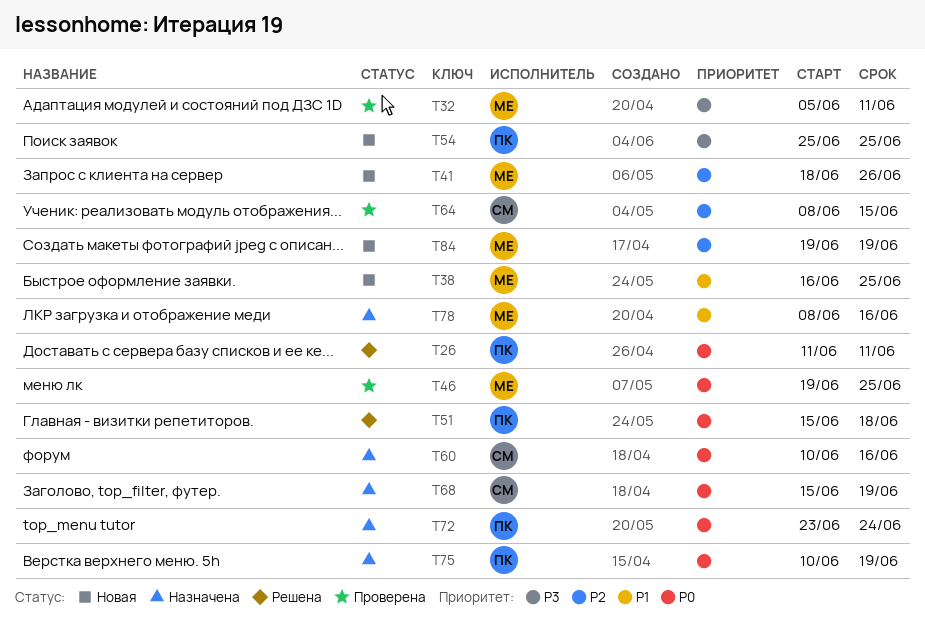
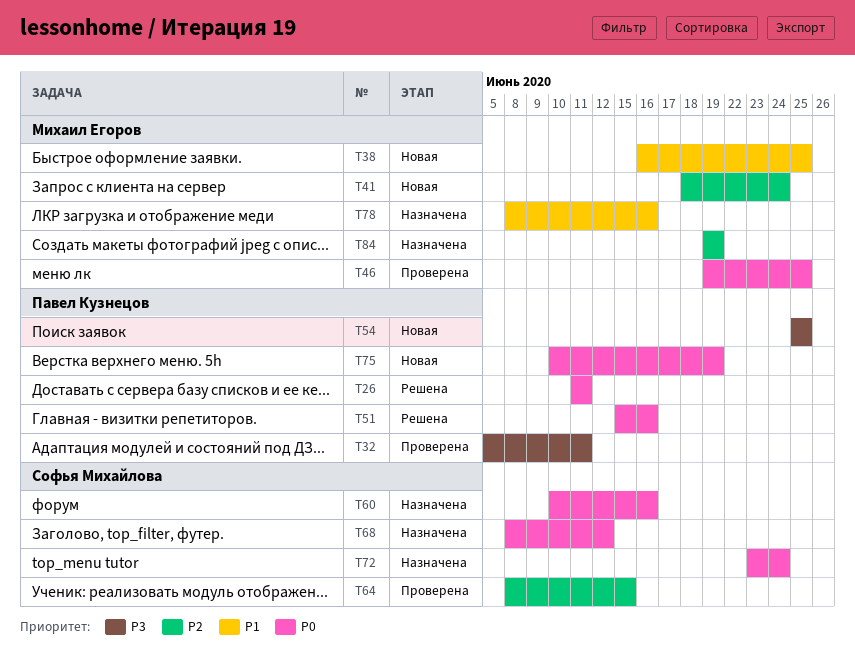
T32, owner: Михаил Егоров -> Павел Кузнецов
T41, due: Jun 26 -> Jun 24
T51, due: Jun 18 -> Jun 16
T68, start: Jun 15 -> Jun 8
T68, due: Jun 19 -> Jun 12
T72, owner: Павел Кузнецов -> Софья Михайлова
T75, status: Назначена -> Новая
T84, status: Новая -> Назначена

